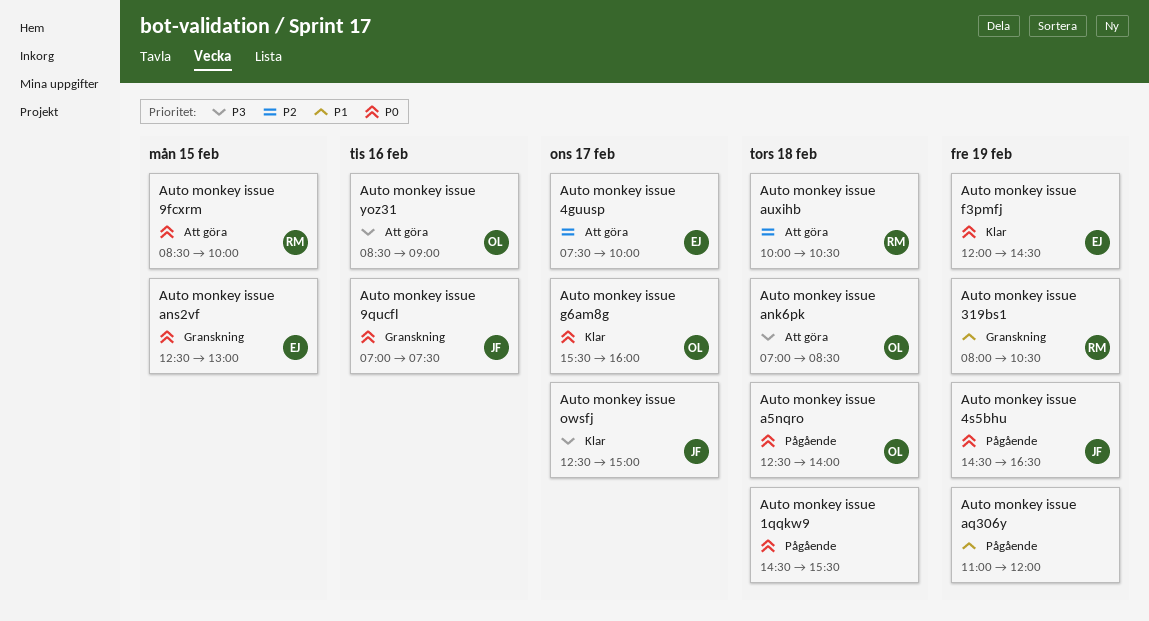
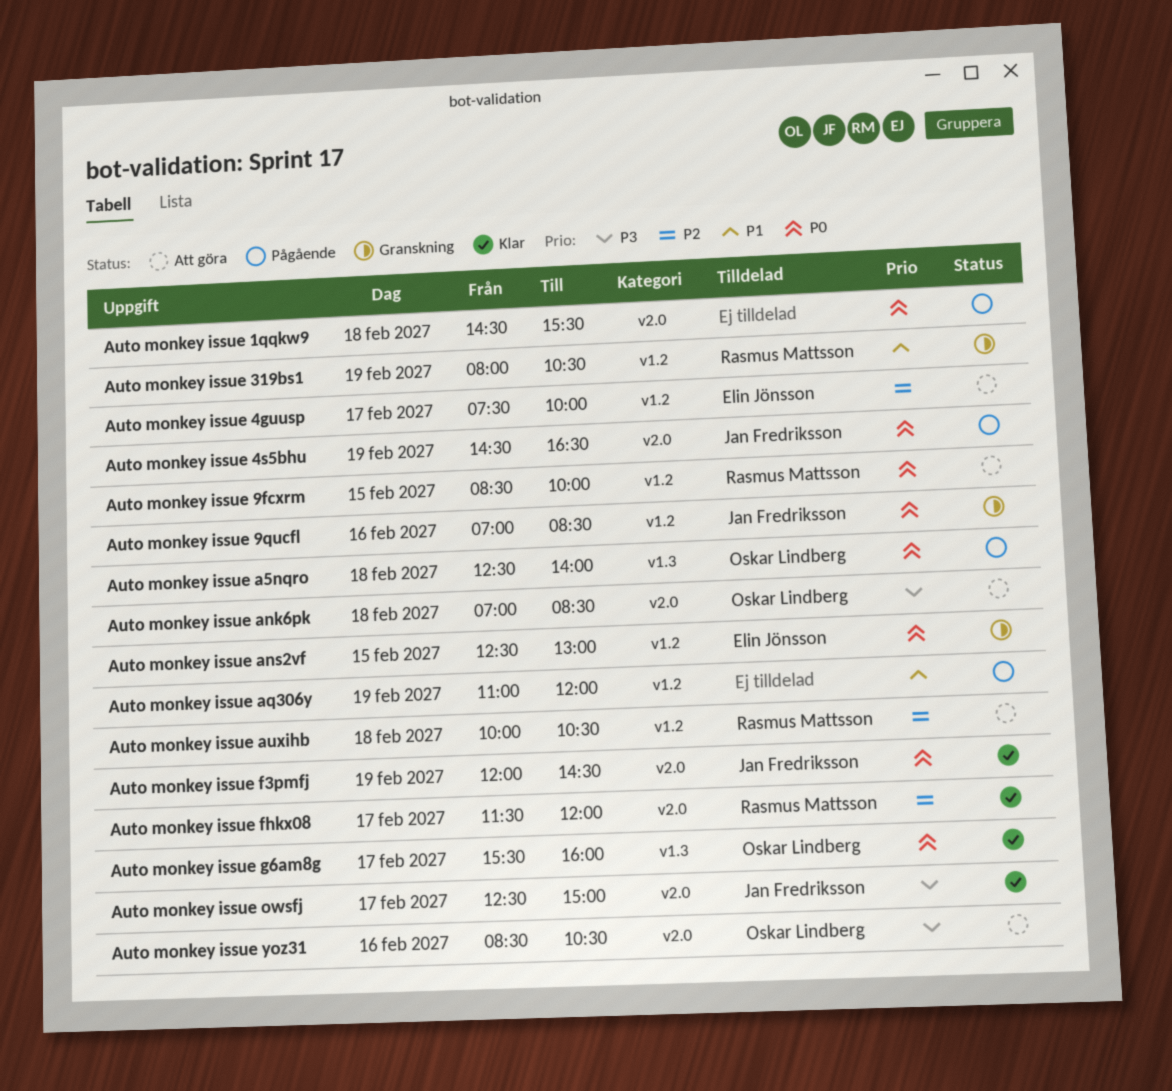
Auto monkey issue 9qucfl, ends: 07:30 -> 08:30
Auto monkey issue f3pmfj, owner: Elin Jönsson -> Jan Fredriksson
Auto monkey issue fhkx08: none -> present
Auto monkey issue yoz31, ends: 09:00 -> 10:30

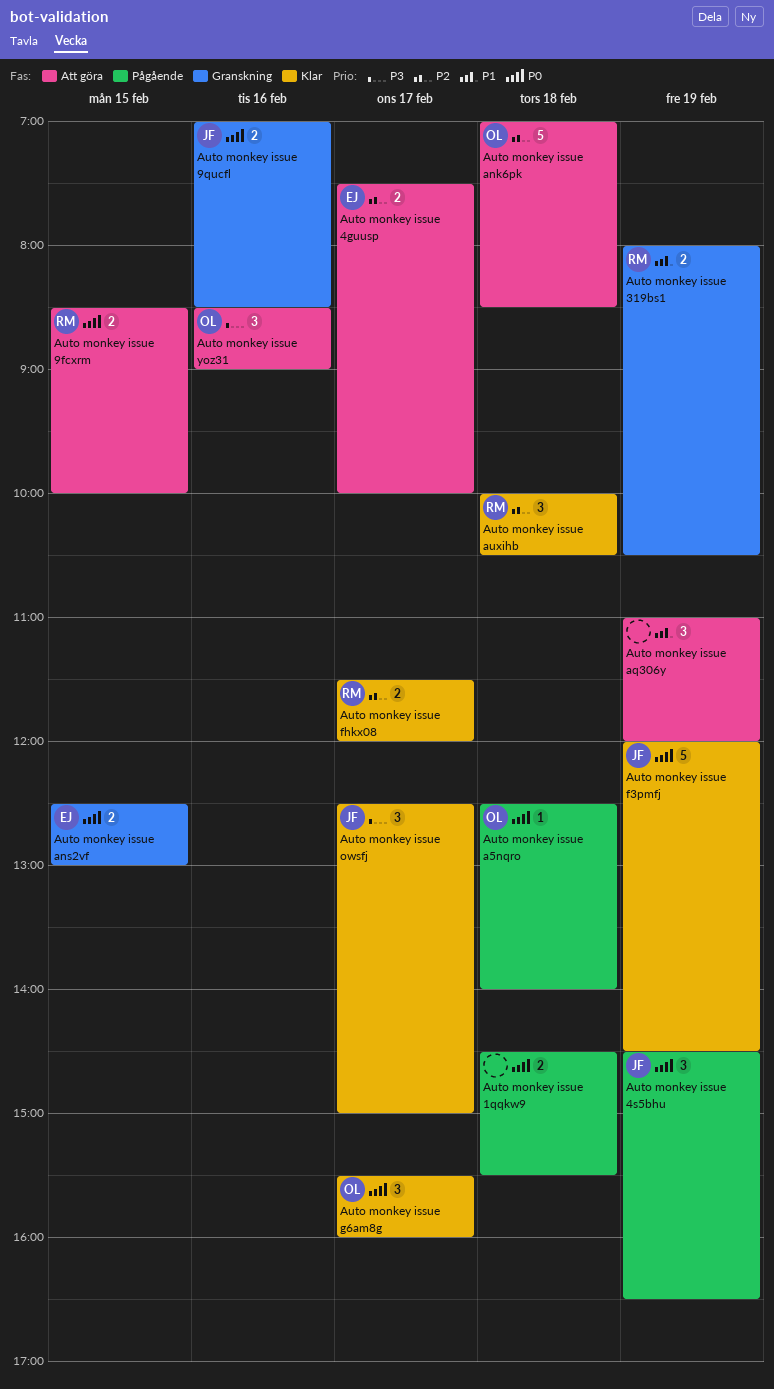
Auto monkey issue ank6pk, priority: P3 -> P2
Auto monkey issue aq306y, status: Pågående -> Att göra
Auto monkey issue auxihb, status: Att göra -> Klar
Auto monkey issue yoz31, ends: 10:30 -> 09:00

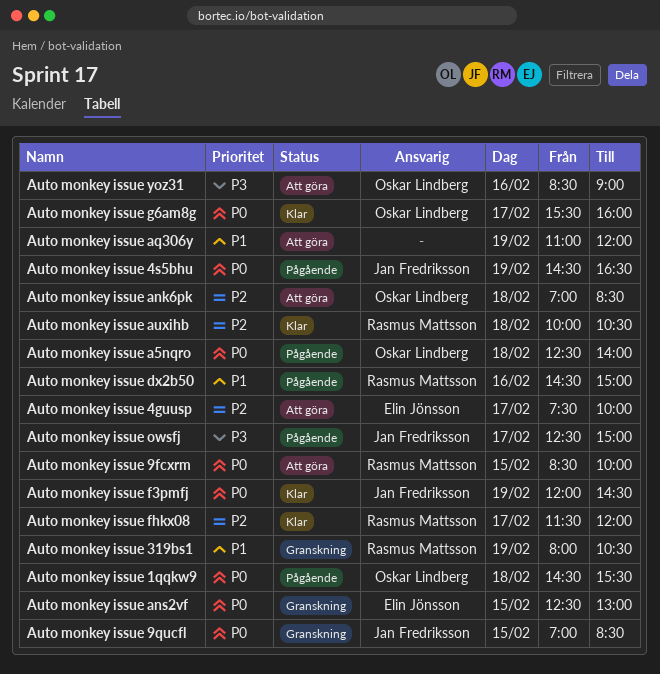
Auto monkey issue 1qqkw9, owner: none -> Oskar Lindberg
Auto monkey issue 9qucfl, day: Feb 16 -> Feb 15
Auto monkey issue dx2b50: none -> present
Auto monkey issue owsfj, status: Klar -> Pågående

